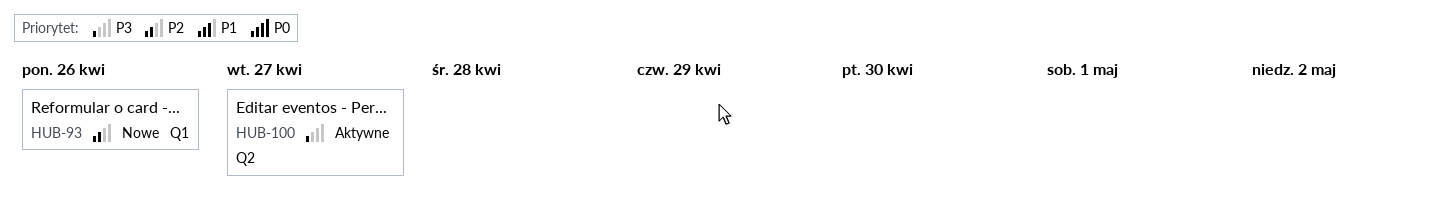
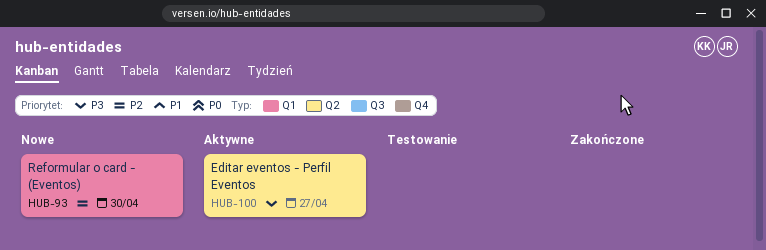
HUB-93, due: Apr 26 -> Apr 30

